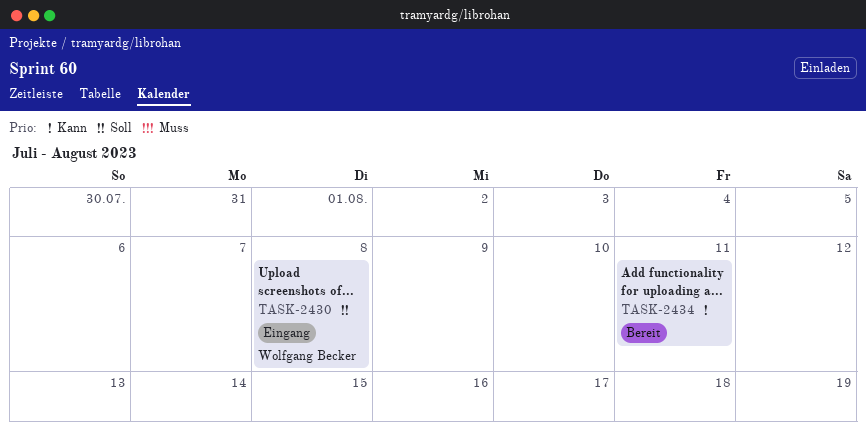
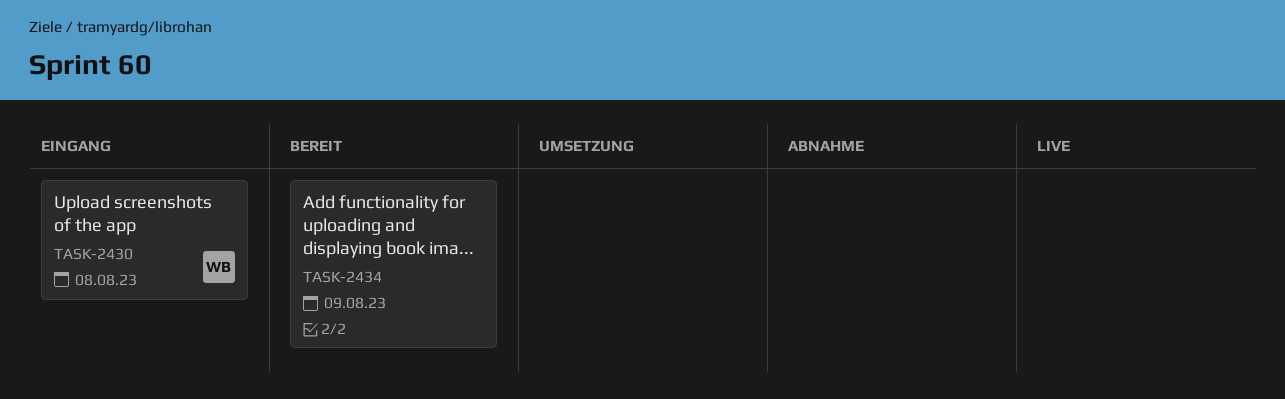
TASK-2434, due: Aug 11 -> Aug 9

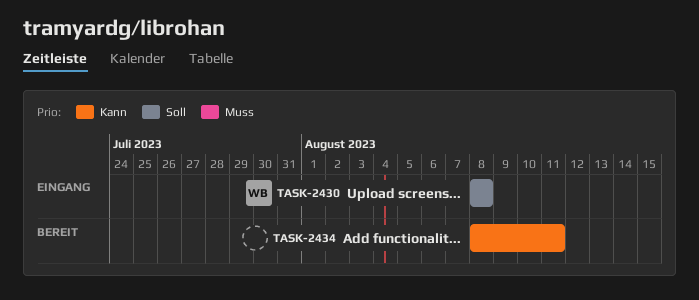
TASK-2434, due: Aug 9 -> Aug 11

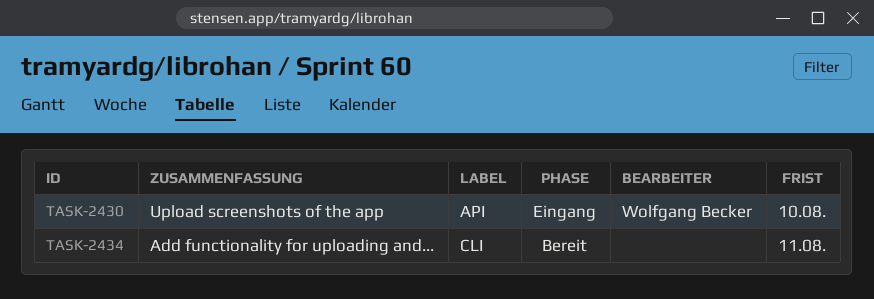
TASK-2430, due: Aug 8 -> Aug 10

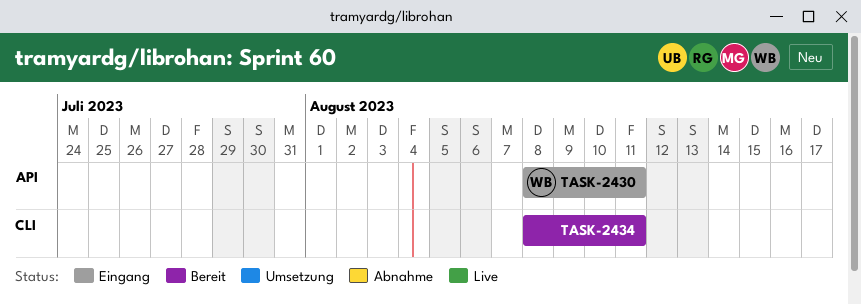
TASK-2430, due: Aug 10 -> Aug 11

